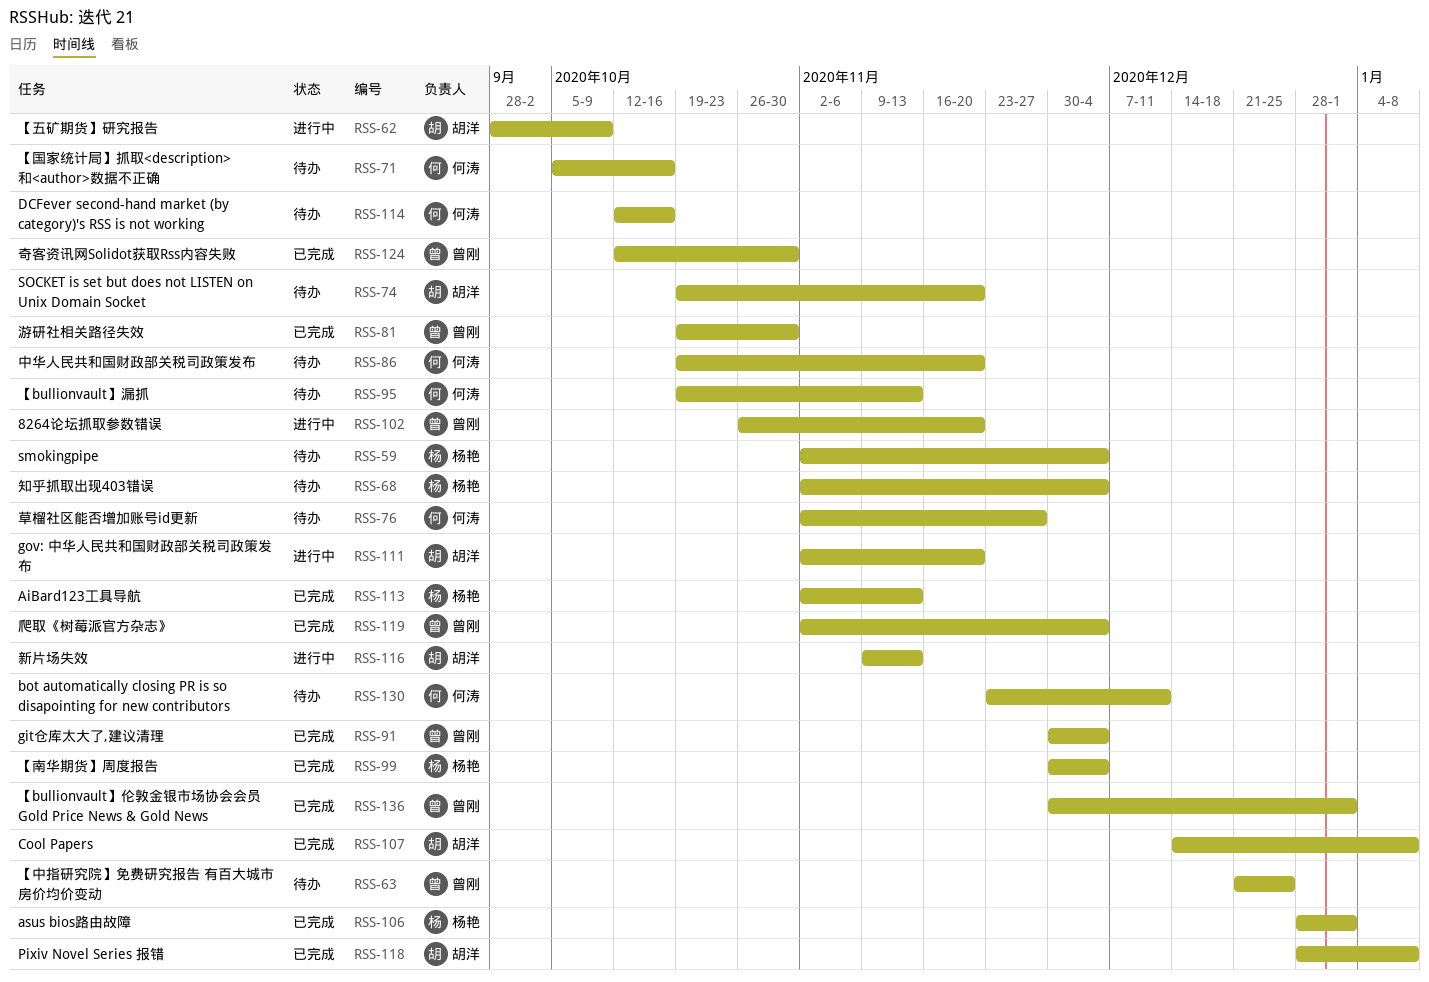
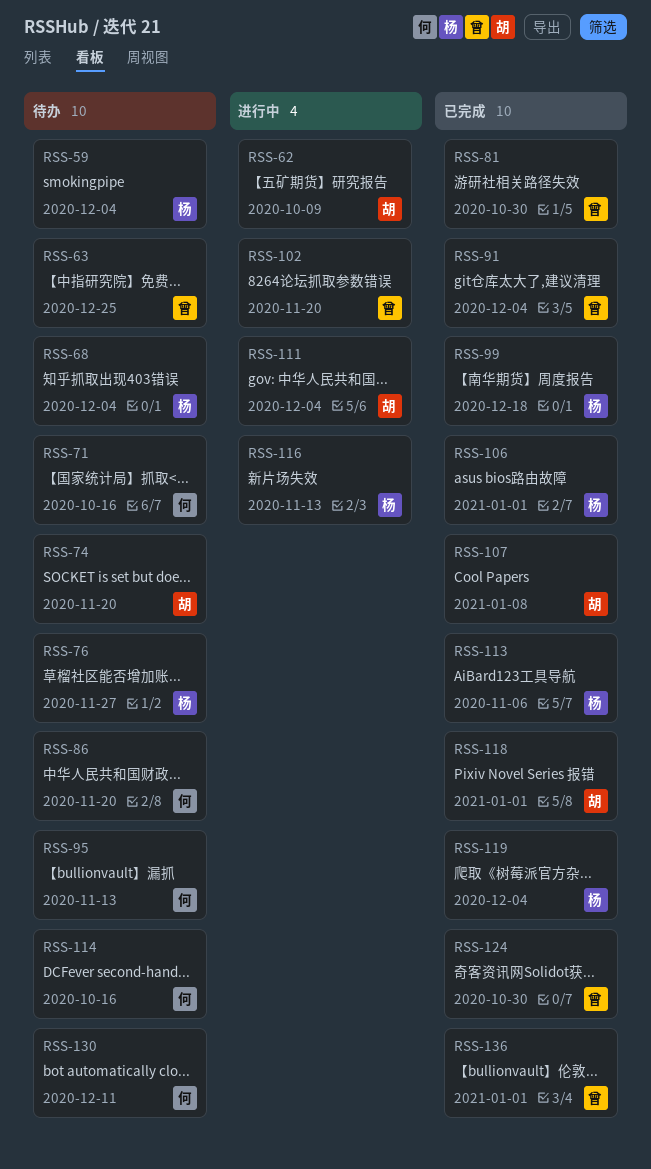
RSS-76, owner: 何涛 -> 杨艳
RSS-99, due: Dec 4 -> Dec 18
RSS-111, due: Nov 20 -> Dec 4
RSS-113, due: Nov 13 -> Nov 6
RSS-116, owner: 胡洋 -> 杨艳
RSS-118, due: Jan 8 -> Jan 1
RSS-119, owner: 曾刚 -> 杨艳

